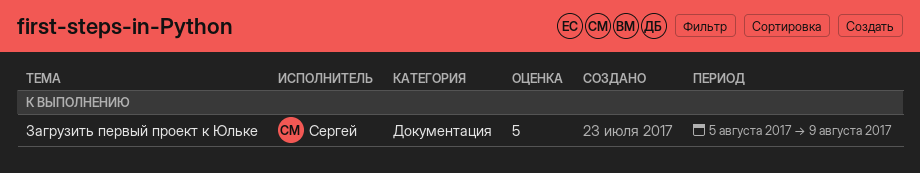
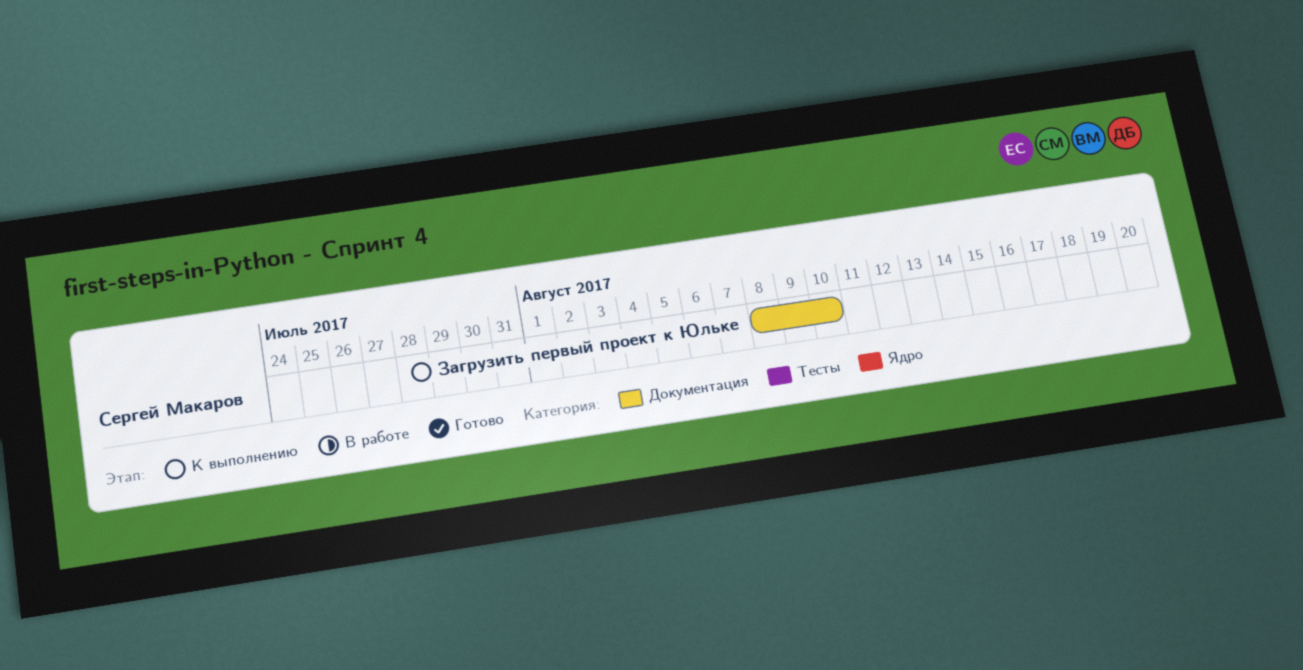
Загрузить первый проект к Юльке, start: Aug 5 -> Aug 8
Загрузить первый проект к Юльке, due: Aug 9 -> Aug 10

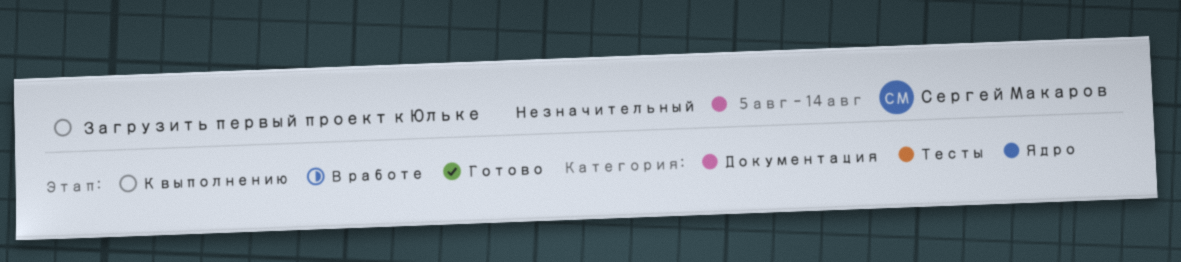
Загрузить первый проект к Юльке, start: Aug 8 -> Aug 5
Загрузить первый проект к Юльке, due: Aug 10 -> Aug 14

